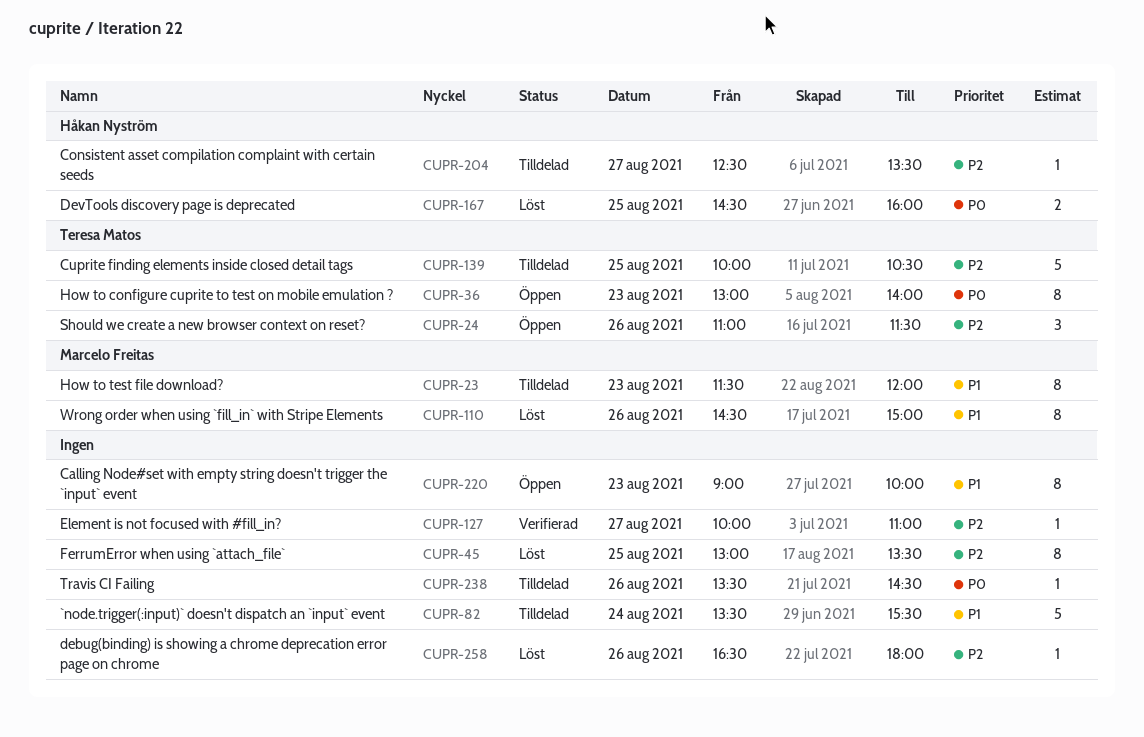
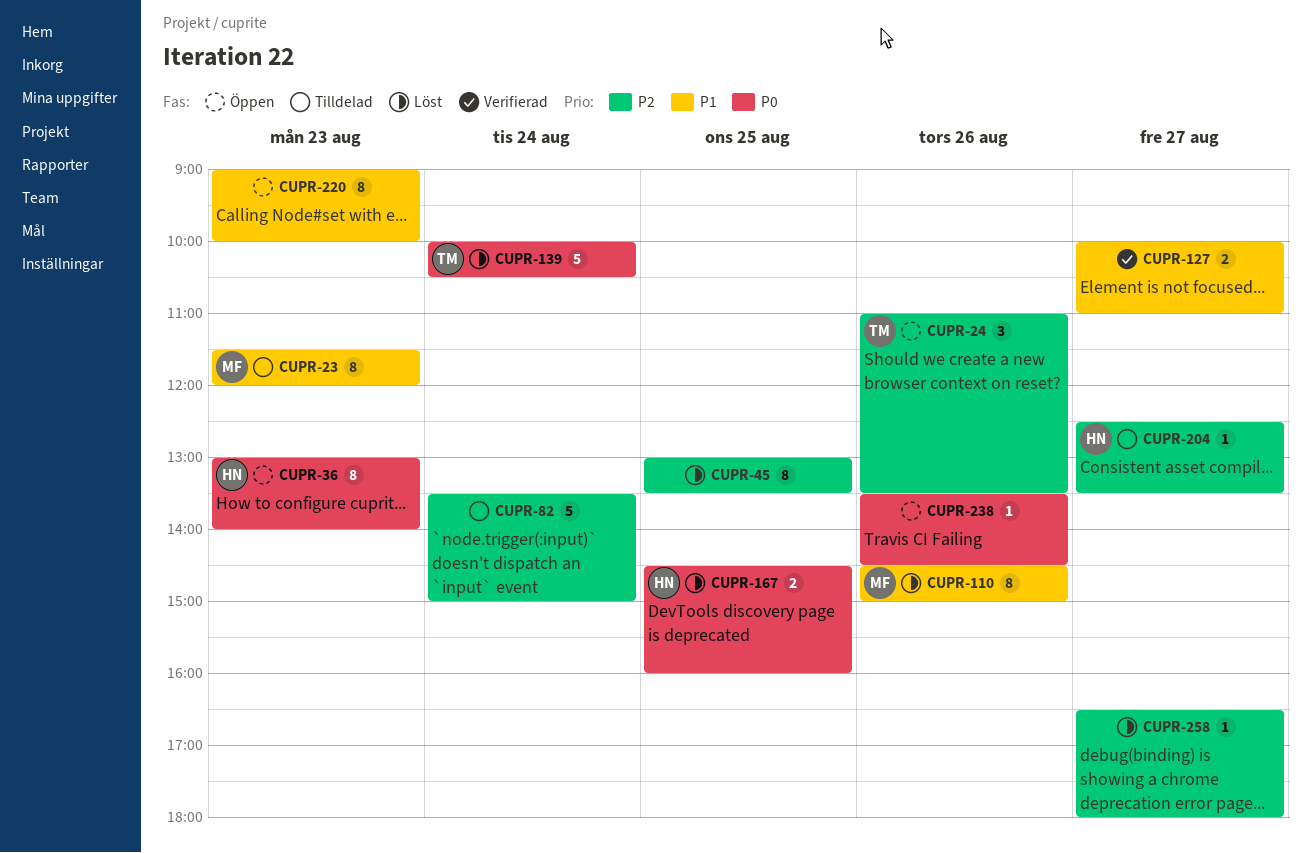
CUPR-24, ends: 11:30 -> 13:30
CUPR-36, owner: Teresa Matos -> Håkan Nyström
CUPR-82, priority: P1 -> P2
CUPR-82, ends: 15:30 -> 15:00
CUPR-127, priority: P2 -> P1
CUPR-127, estimate: 1 -> 2
CUPR-139, status: Tilldelad -> Löst
CUPR-139, priority: P2 -> P0
CUPR-139, day: Aug 25 -> Aug 24
CUPR-238, status: Tilldelad -> Öppen
CUPR-258, day: Aug 26 -> Aug 27

